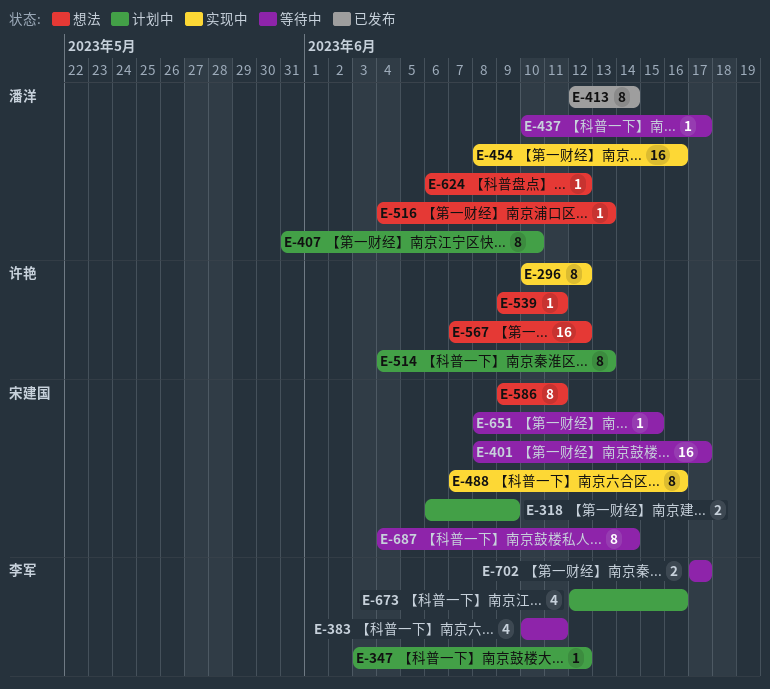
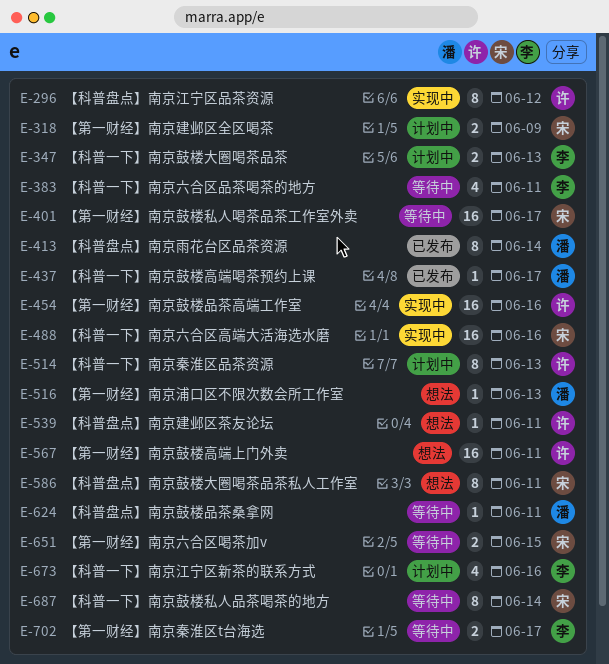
E-347, estimate: 1 -> 2
E-347, due: Jun 12 -> Jun 13
E-407: present -> none
E-437, status: 等待中 -> 已发布
E-454, owner: 潘洋 -> 许艳
E-488, estimate: 8 -> 16
E-567, due: Jun 12 -> Jun 11
E-624, status: 想法 -> 等待中
E-624, due: Jun 12 -> Jun 11
E-651, estimate: 1 -> 2

